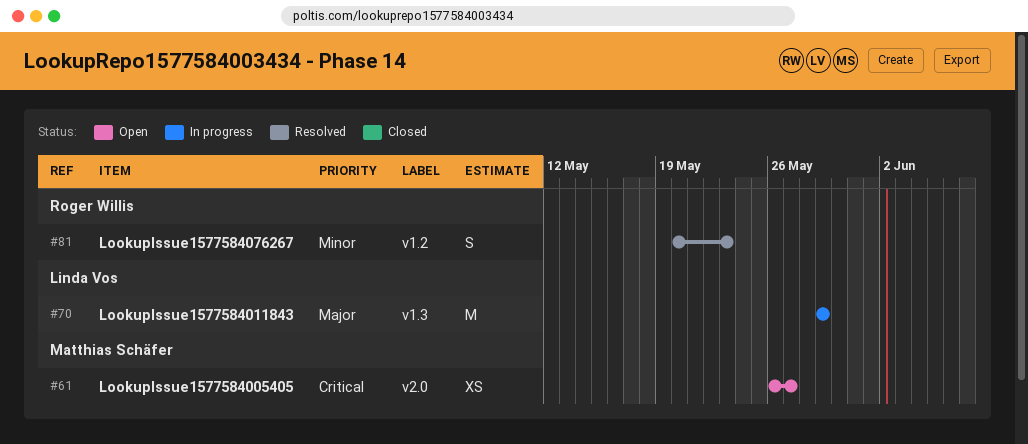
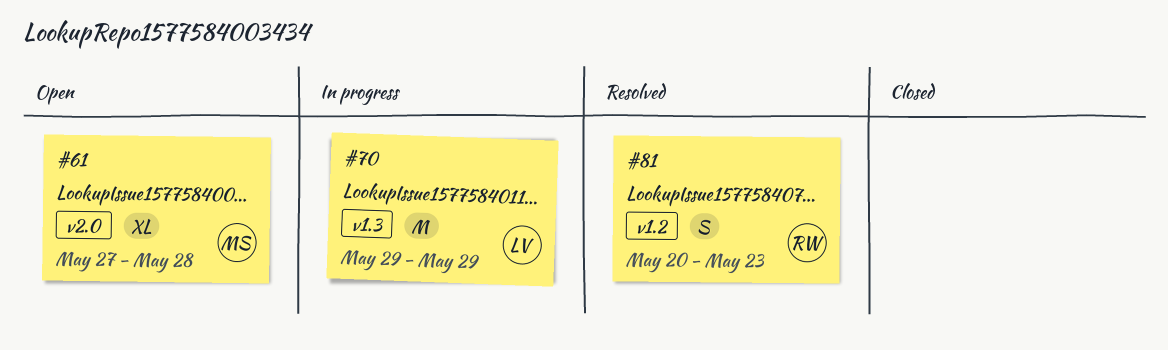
#61, estimate: XS -> XL
#61, start: May 26 -> May 27
#61, due: May 27 -> May 28

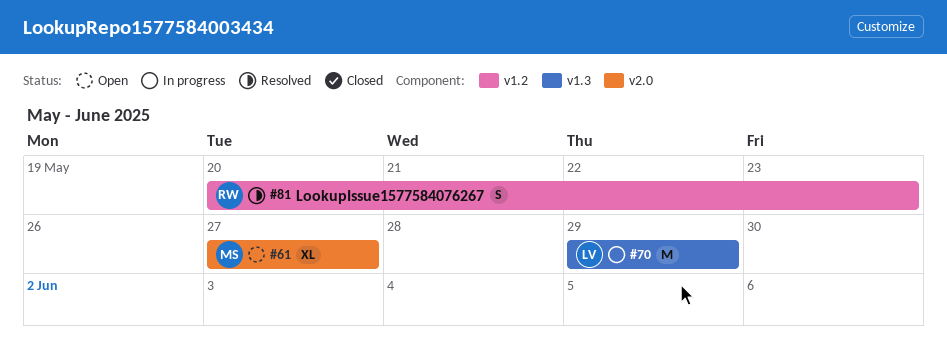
#61, due: May 28 -> May 27

